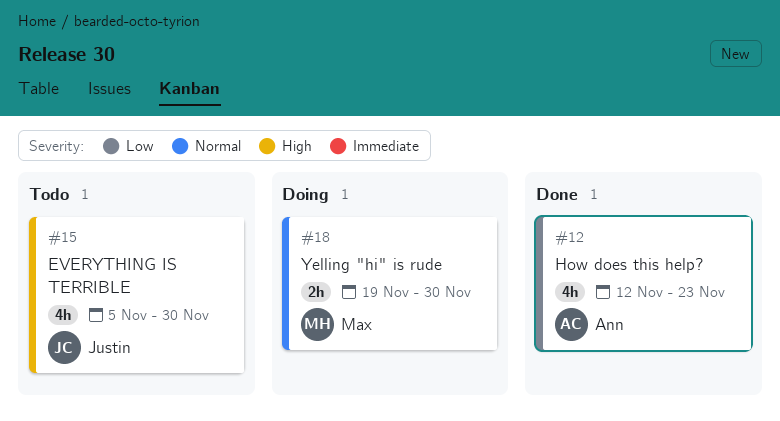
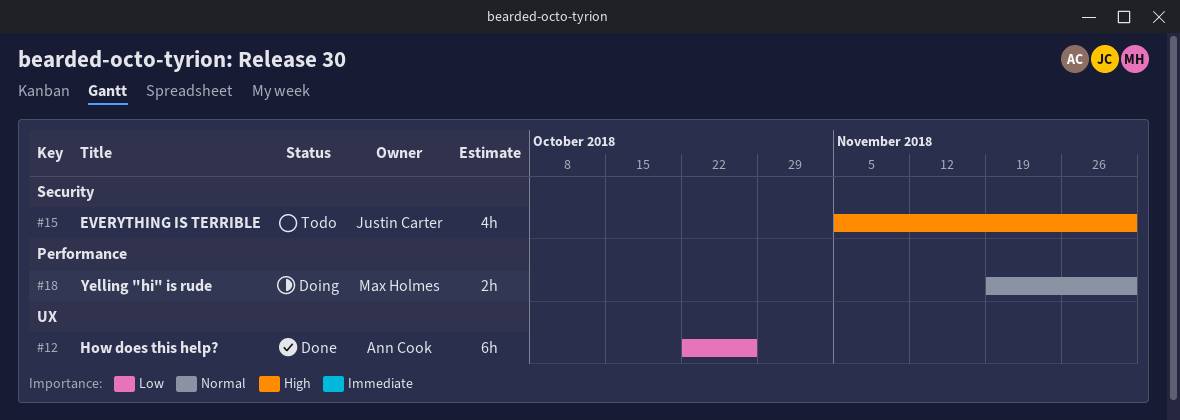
#12, estimate: 4h -> 6h
#12, start: Nov 12 -> Oct 22
#12, due: Nov 23 -> Oct 26

